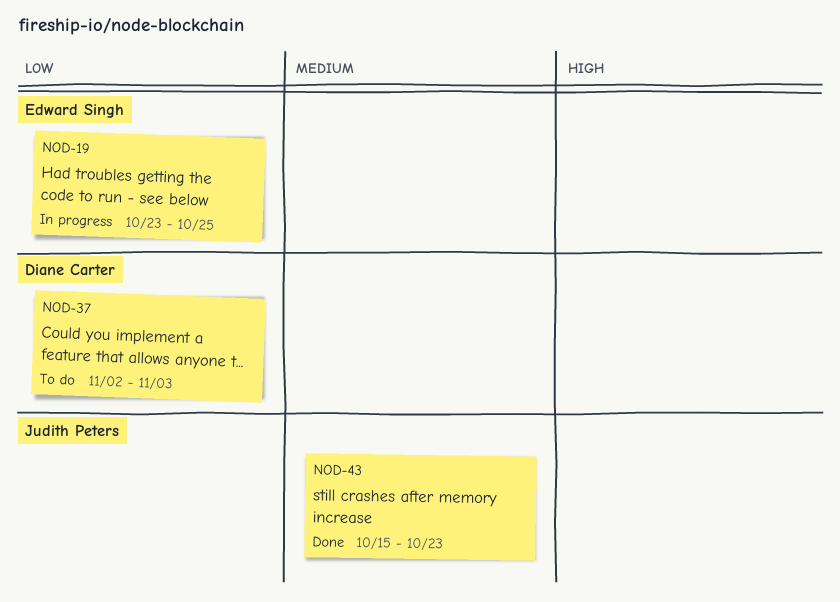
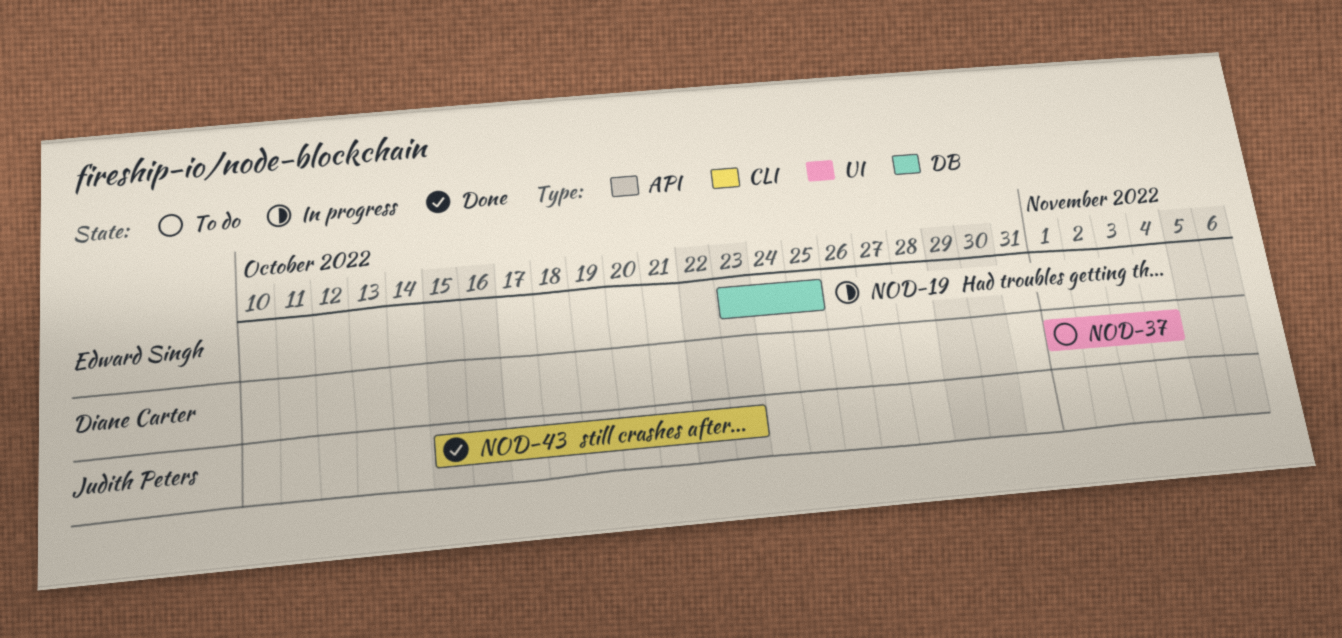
NOD-37, start: Nov 2 -> Nov 1
NOD-37, due: Nov 3 -> Nov 4

